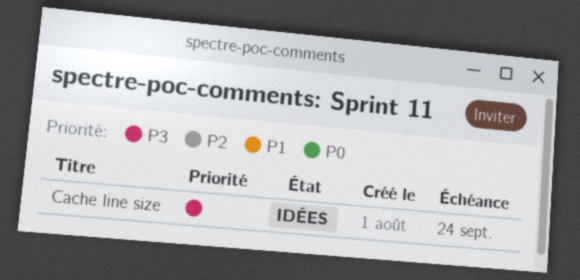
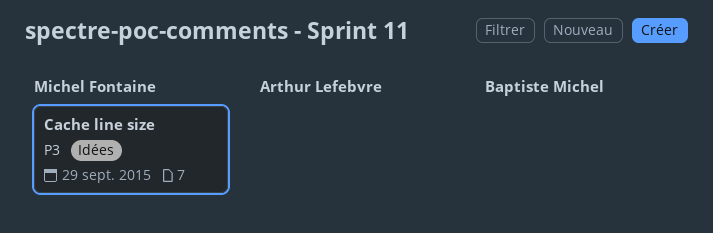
Cache line size, due: Sep 24 -> Sep 29

